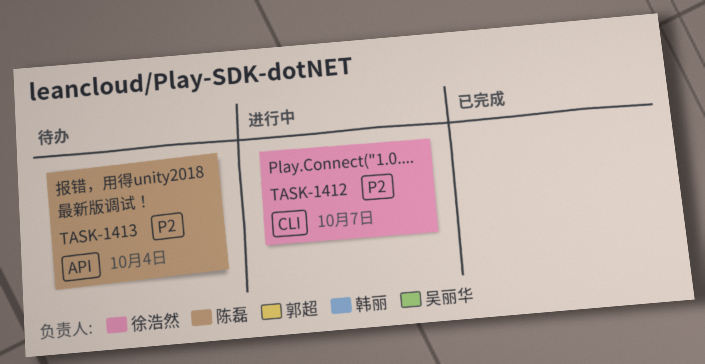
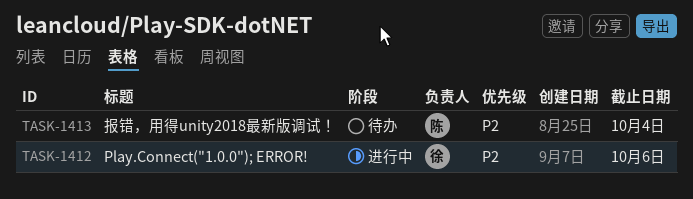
TASK-1412, due: Oct 7 -> Oct 6

